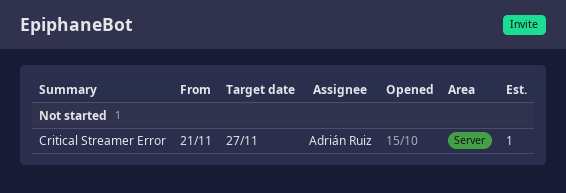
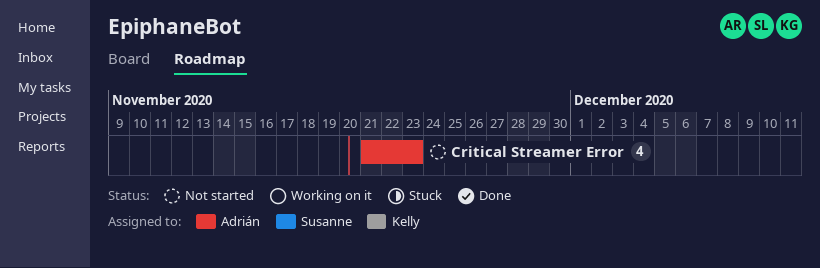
Critical Streamer Error, estimate: 1 -> 4
Critical Streamer Error, due: Nov 27 -> Nov 23

